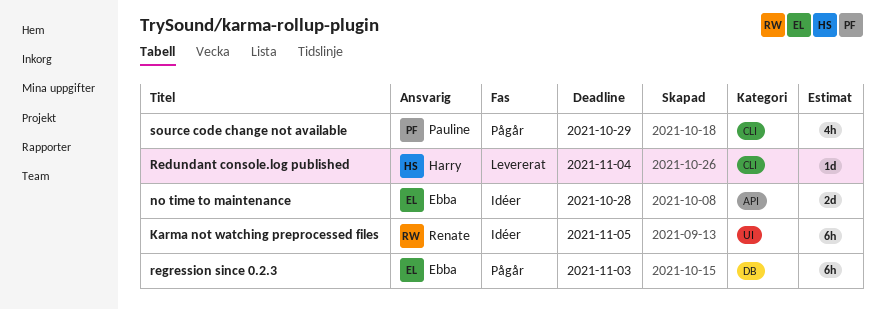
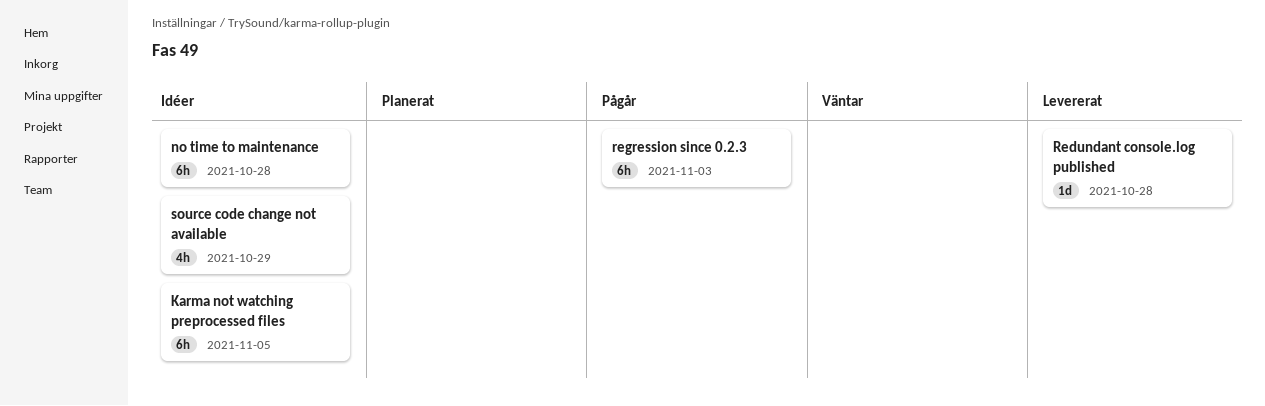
no time to maintenance, estimate: 2d -> 6h
Redundant console.log published, due: Nov 4 -> Oct 28
source code change not available, status: Pågår -> Idéer

